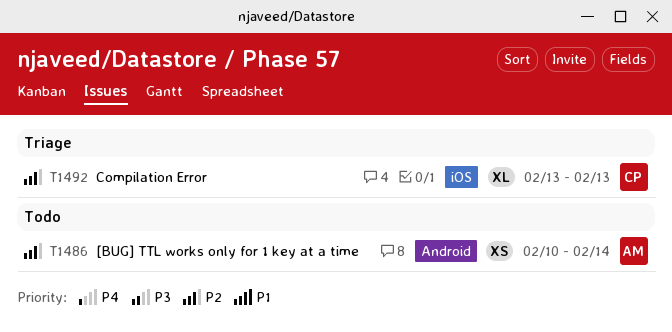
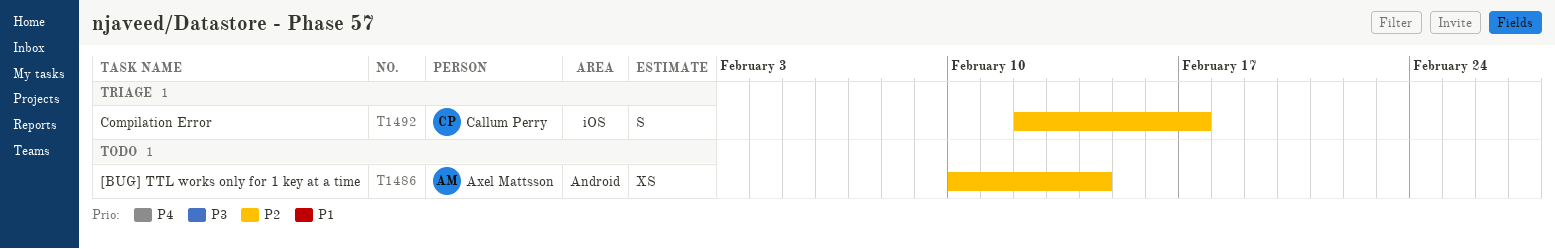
T1492, estimate: XL -> S
T1492, start: Feb 13 -> Feb 12
T1492, due: Feb 13 -> Feb 17

